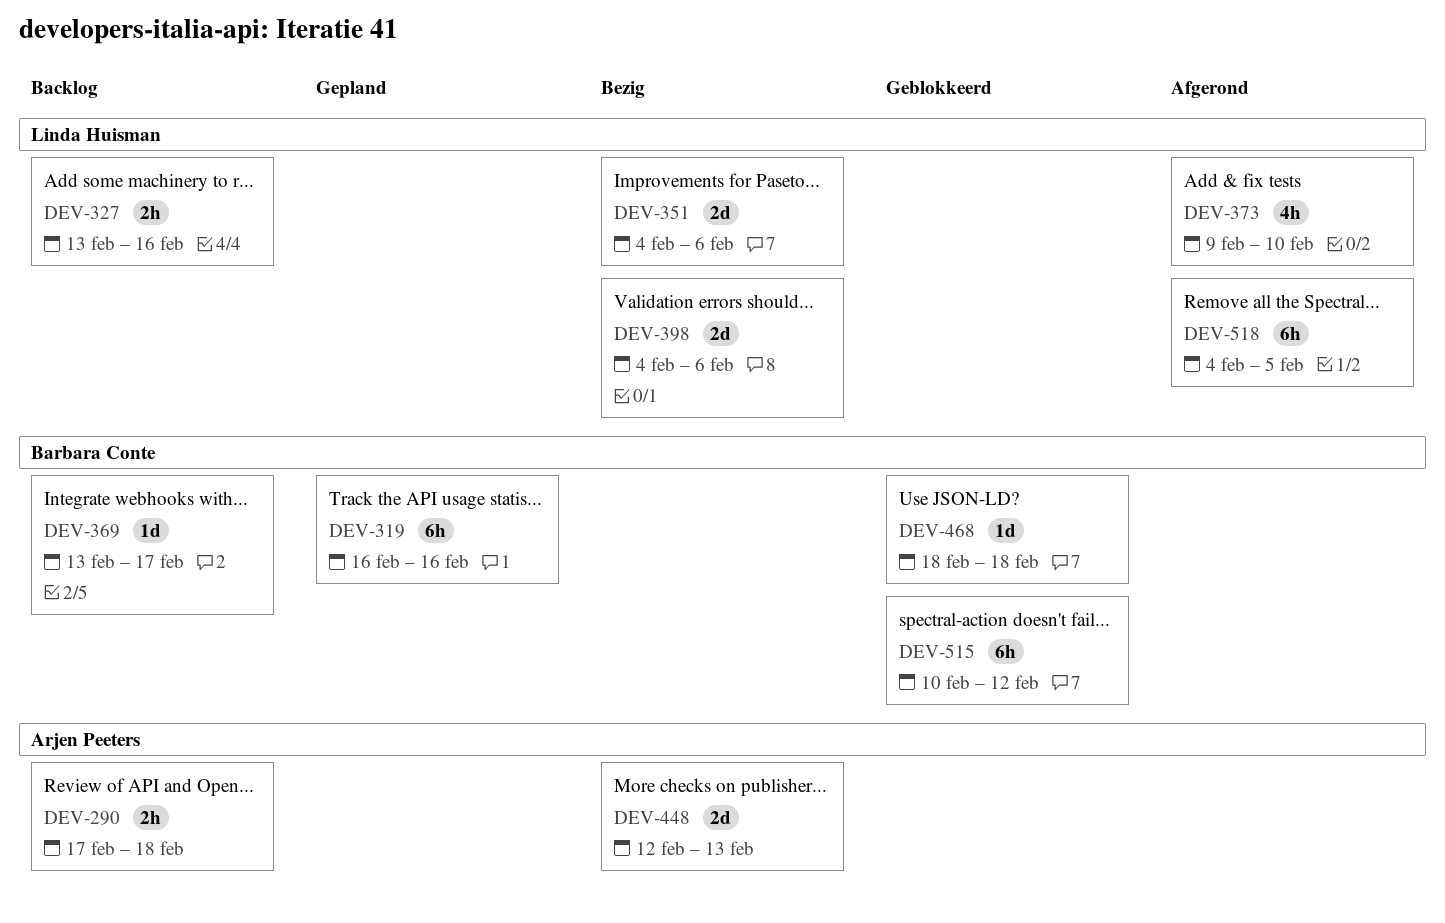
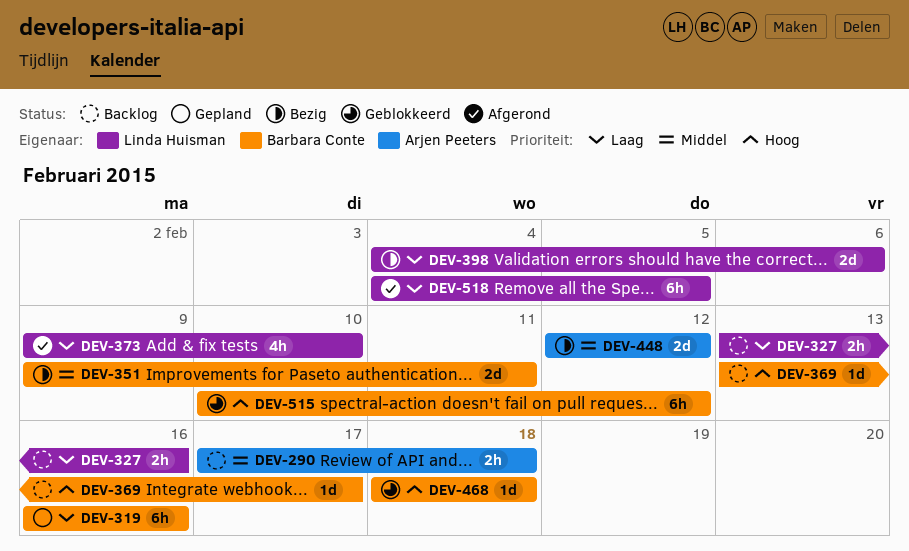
DEV-351, owner: Linda Huisman -> Barbara Conte
DEV-351, start: Feb 4 -> Feb 9
DEV-351, due: Feb 6 -> Feb 11
DEV-448, due: Feb 13 -> Feb 12

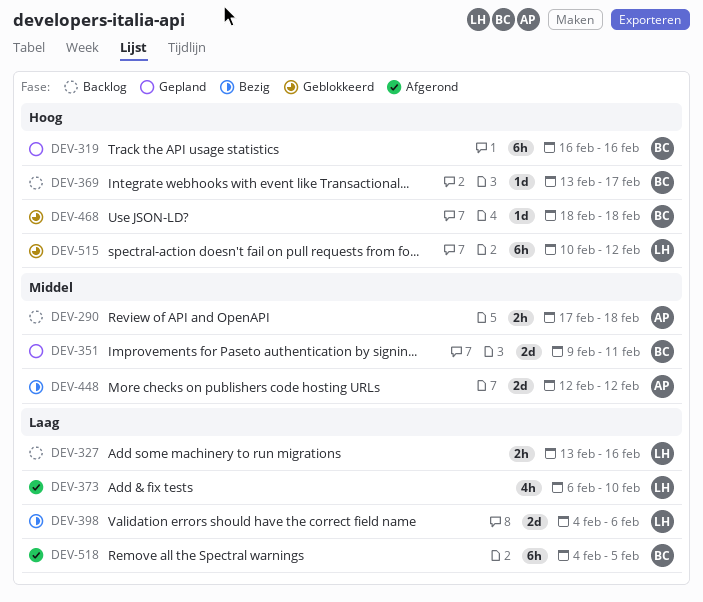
DEV-319, priority: Laag -> Hoog
DEV-351, status: Bezig -> Gepland
DEV-373, start: Feb 9 -> Feb 6
DEV-515, owner: Barbara Conte -> Linda Huisman
DEV-518, owner: Linda Huisman -> Barbara Conte

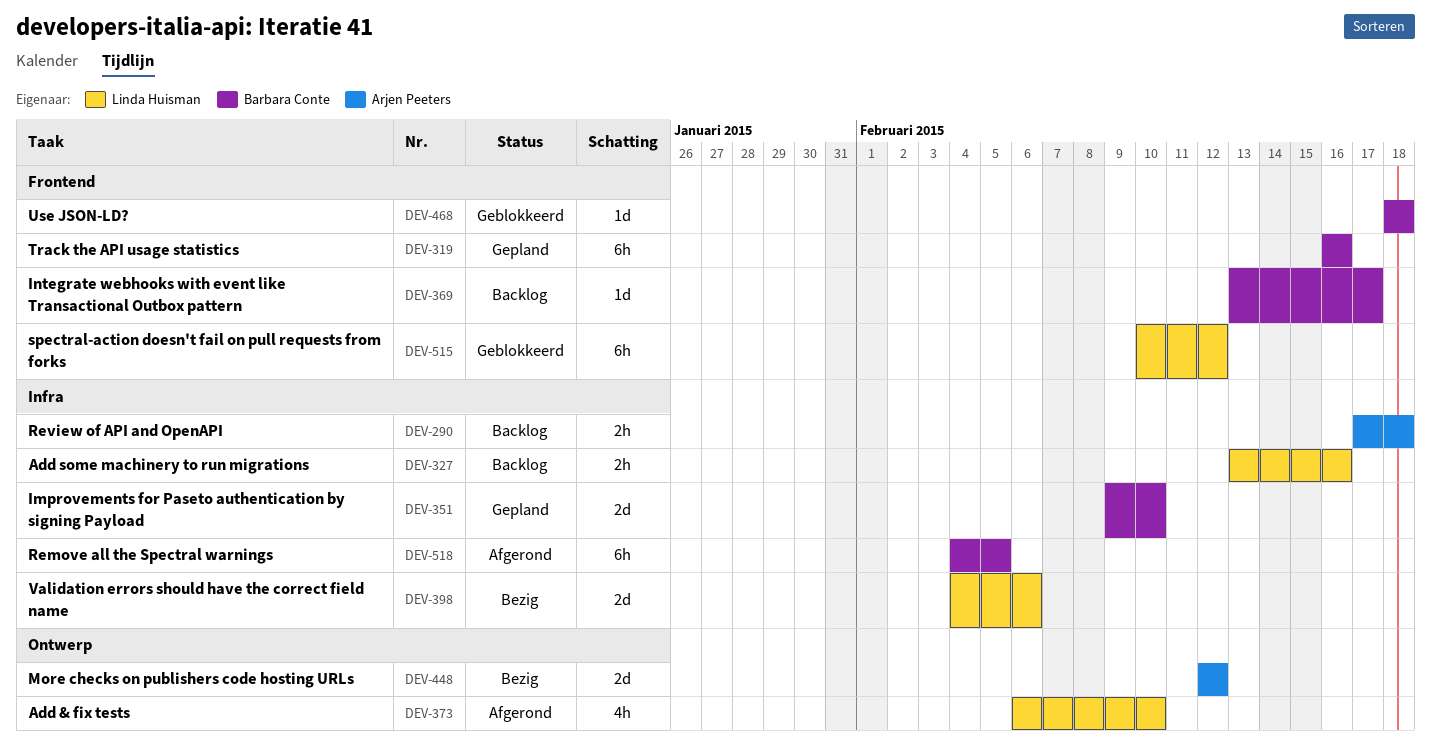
DEV-351, due: Feb 11 -> Feb 10

